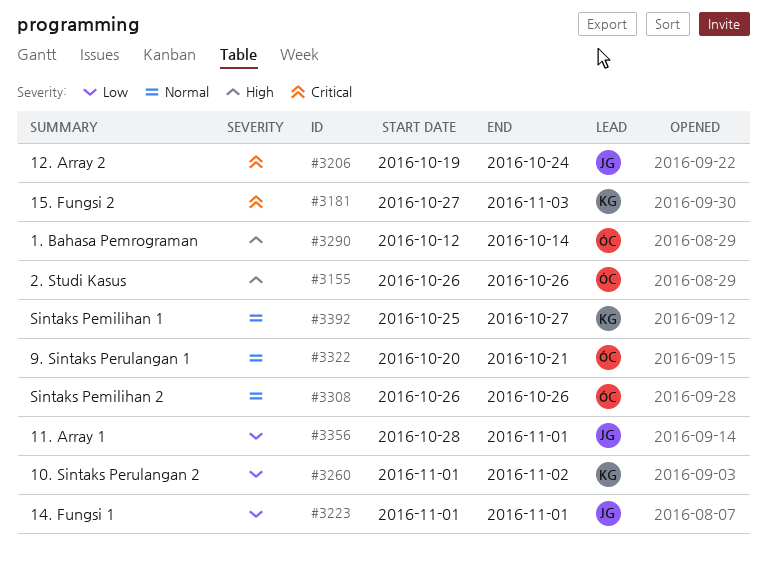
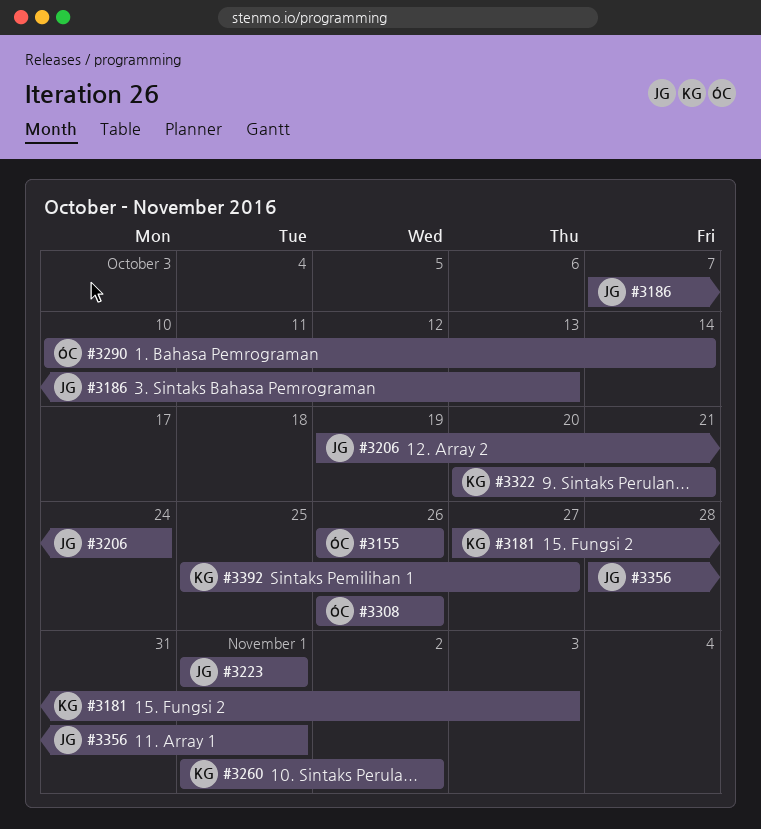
#3186: none -> present
#3290, start: Oct 12 -> Oct 10
#3322, owner: ÓC -> KG

